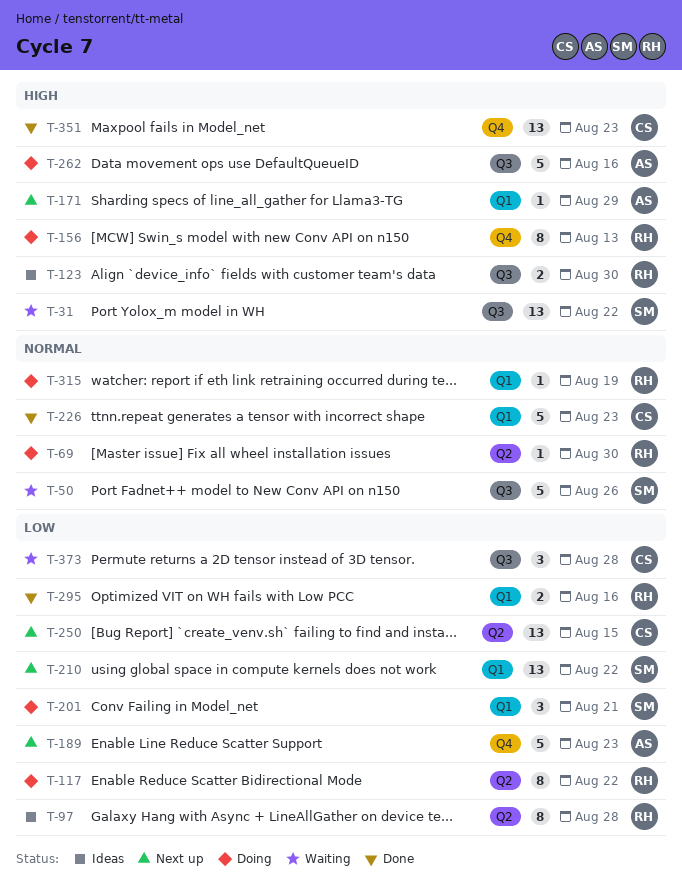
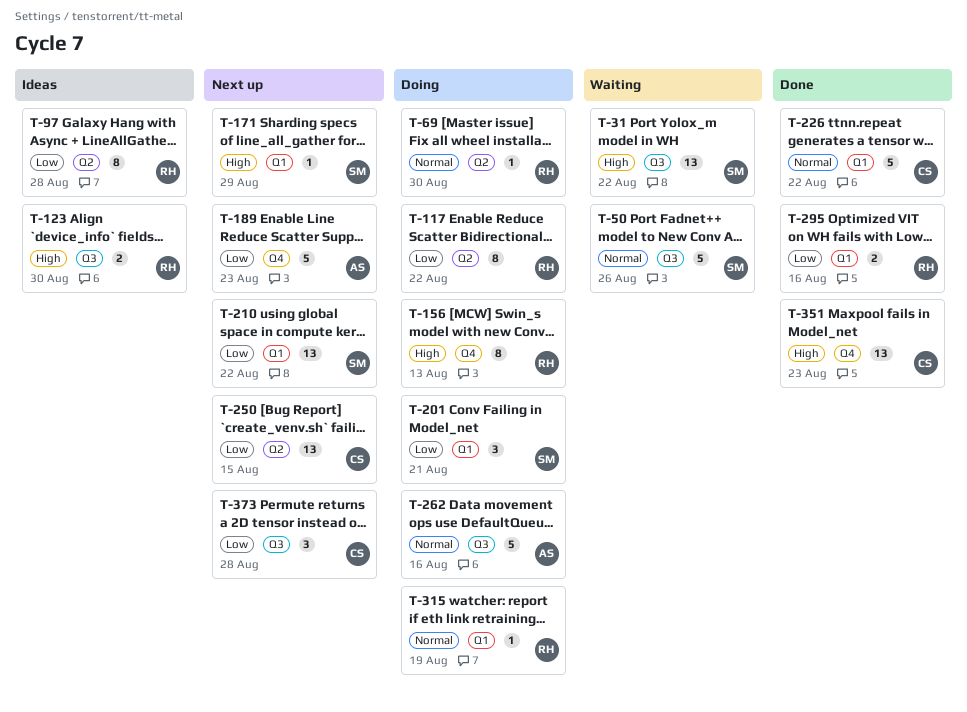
T-171, owner: AS -> SM
T-226, due: Aug 23 -> Aug 22
T-262, priority: High -> Normal
T-373, status: Waiting -> Next up

